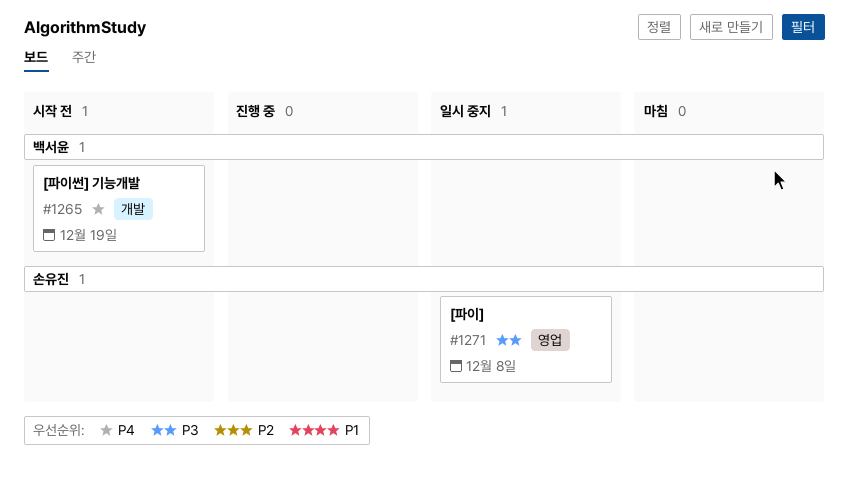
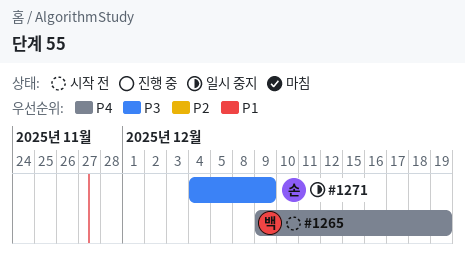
#1271, due: Dec 8 -> Dec 9

